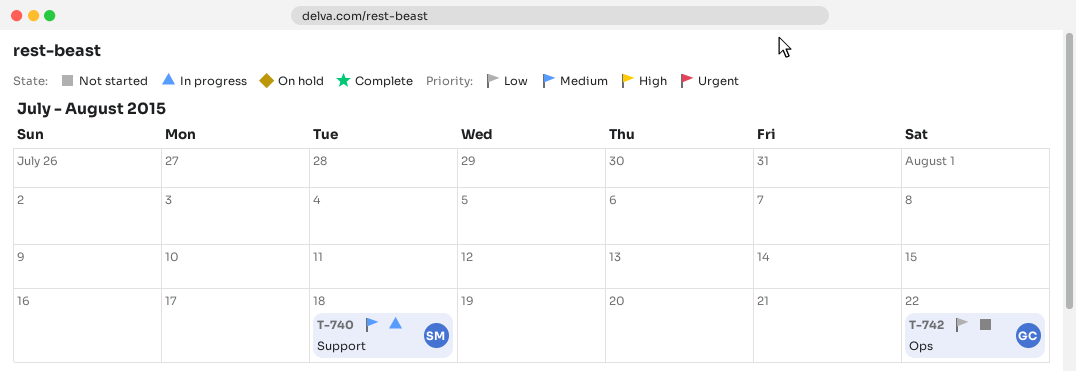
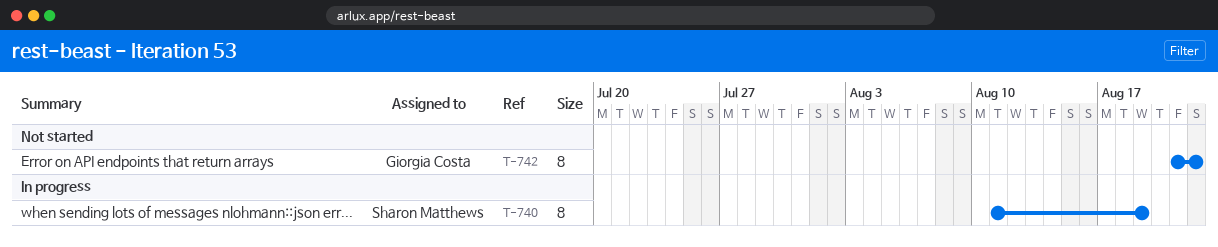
T-740, due: Aug 18 -> Aug 19

